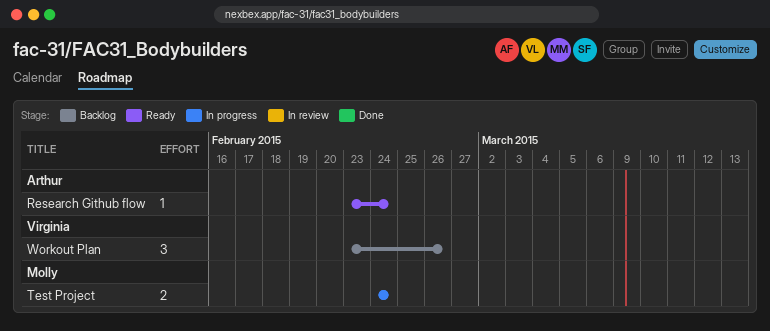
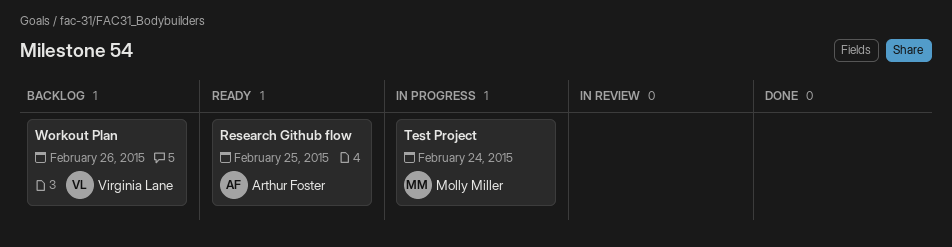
Research Github flow, due: Feb 24 -> Feb 25

